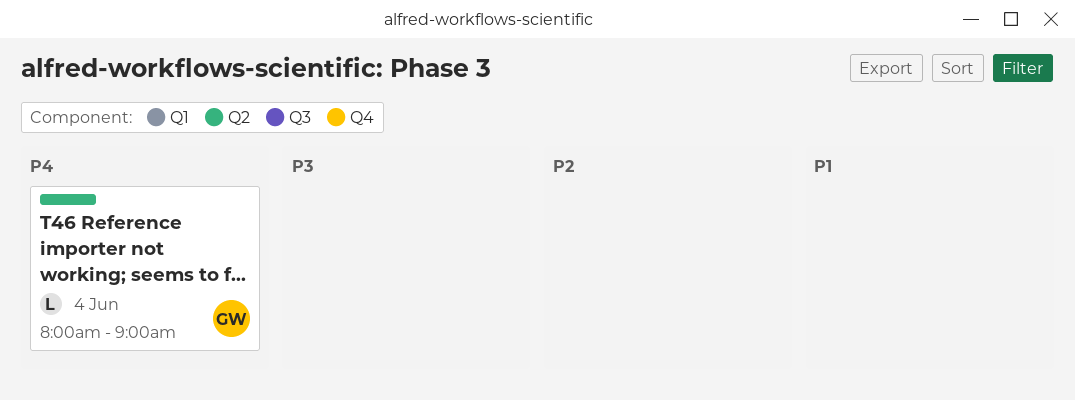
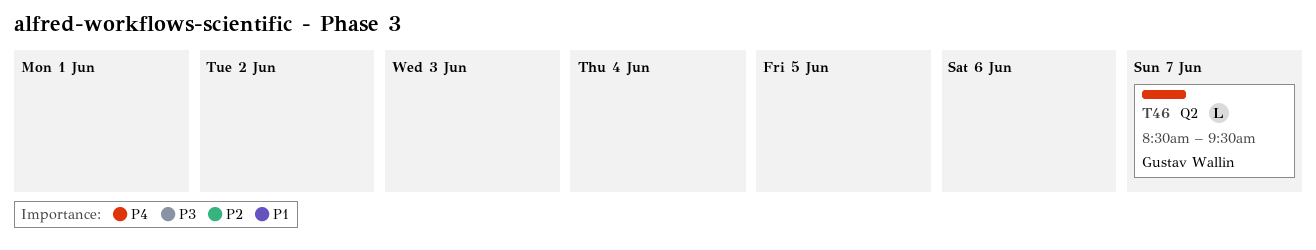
T46, day: Jun 4 -> Jun 7
T46, begins: 08:00 -> 08:30
T46, ends: 09:00 -> 09:30

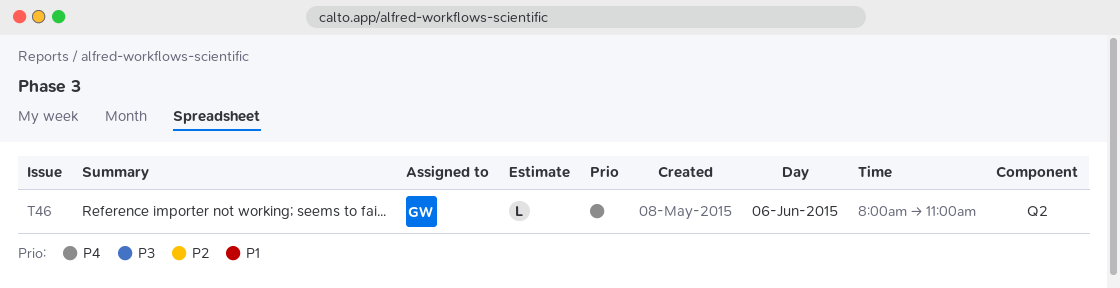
T46, day: Jun 7 -> Jun 6
T46, begins: 08:30 -> 08:00
T46, ends: 09:30 -> 11:00

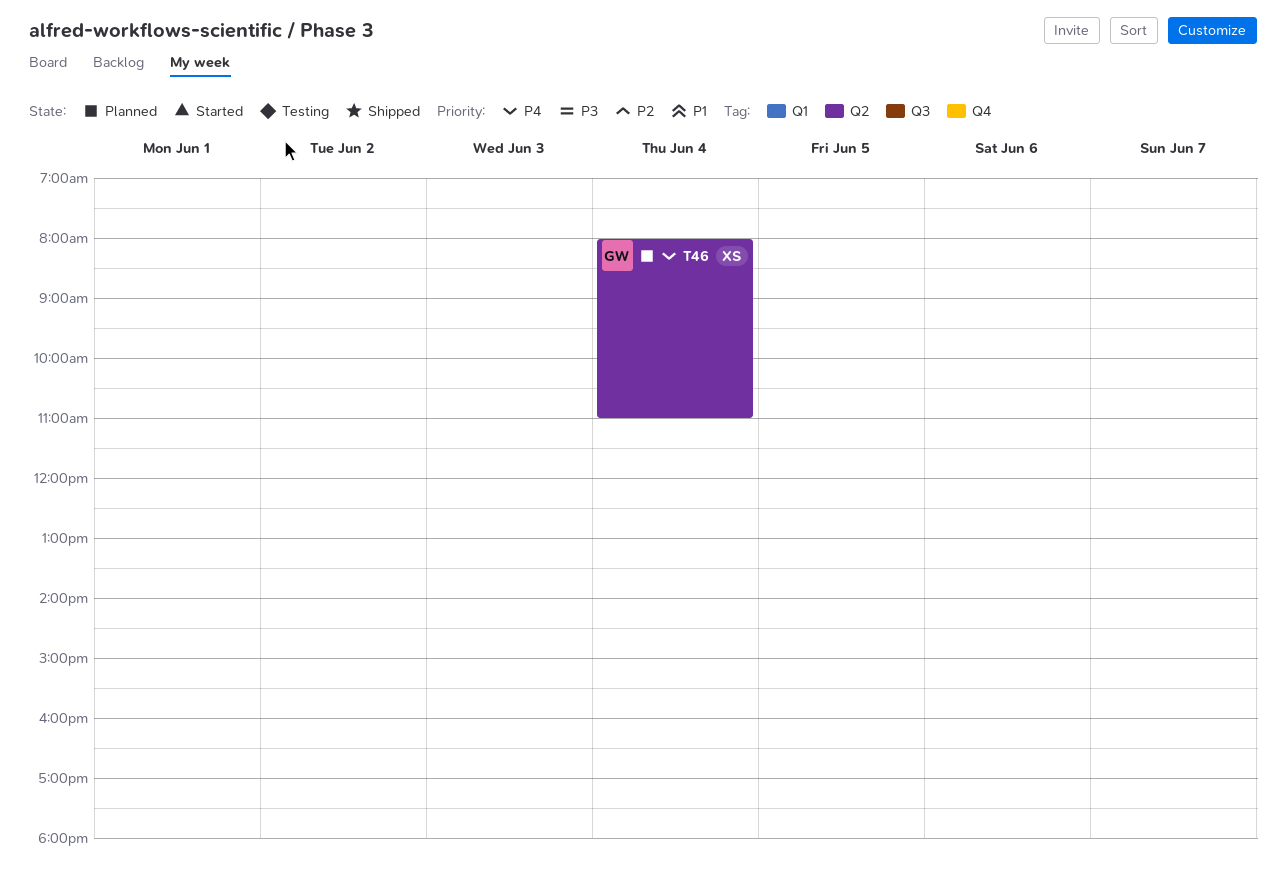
T46, estimate: L -> XS
T46, day: Jun 6 -> Jun 4

